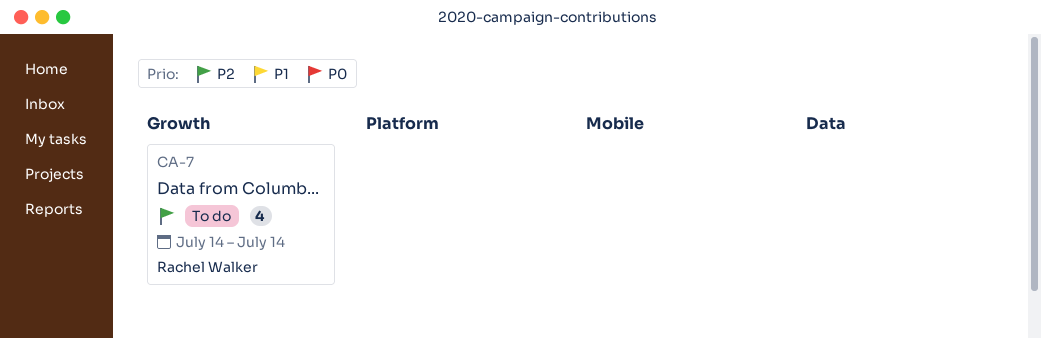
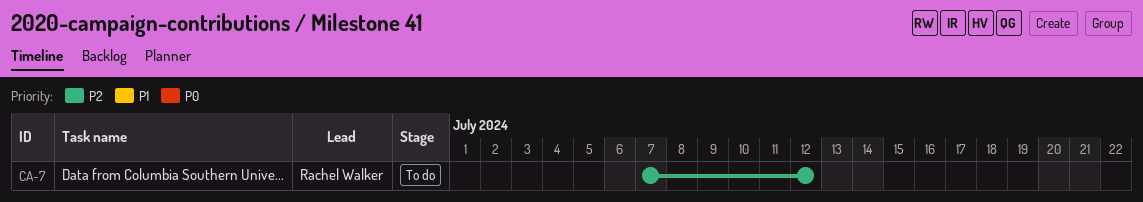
CA-7, start: Jul 14 -> Jul 7
CA-7, due: Jul 14 -> Jul 12

